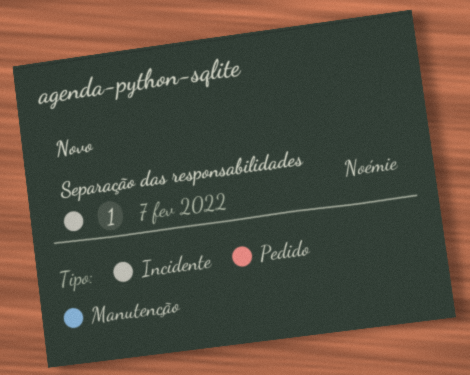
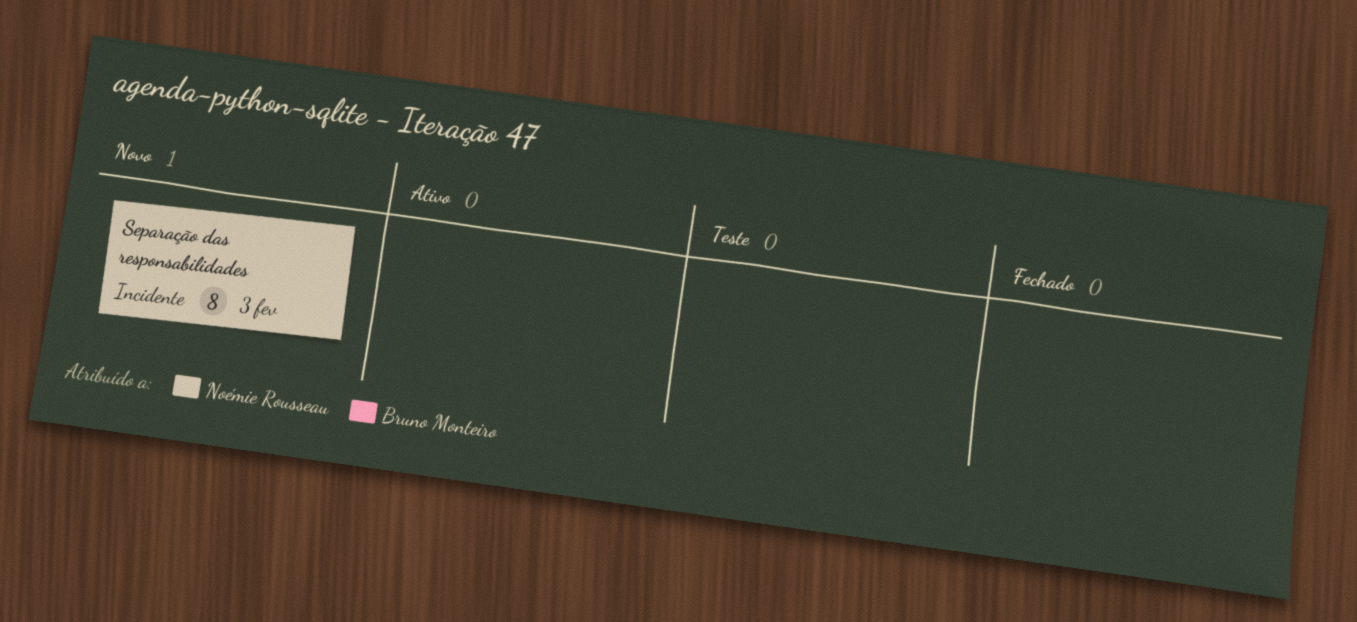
Separação das responsabilidades, estimate: 1 -> 8
Separação das responsabilidades, due: Feb 7 -> Feb 3

